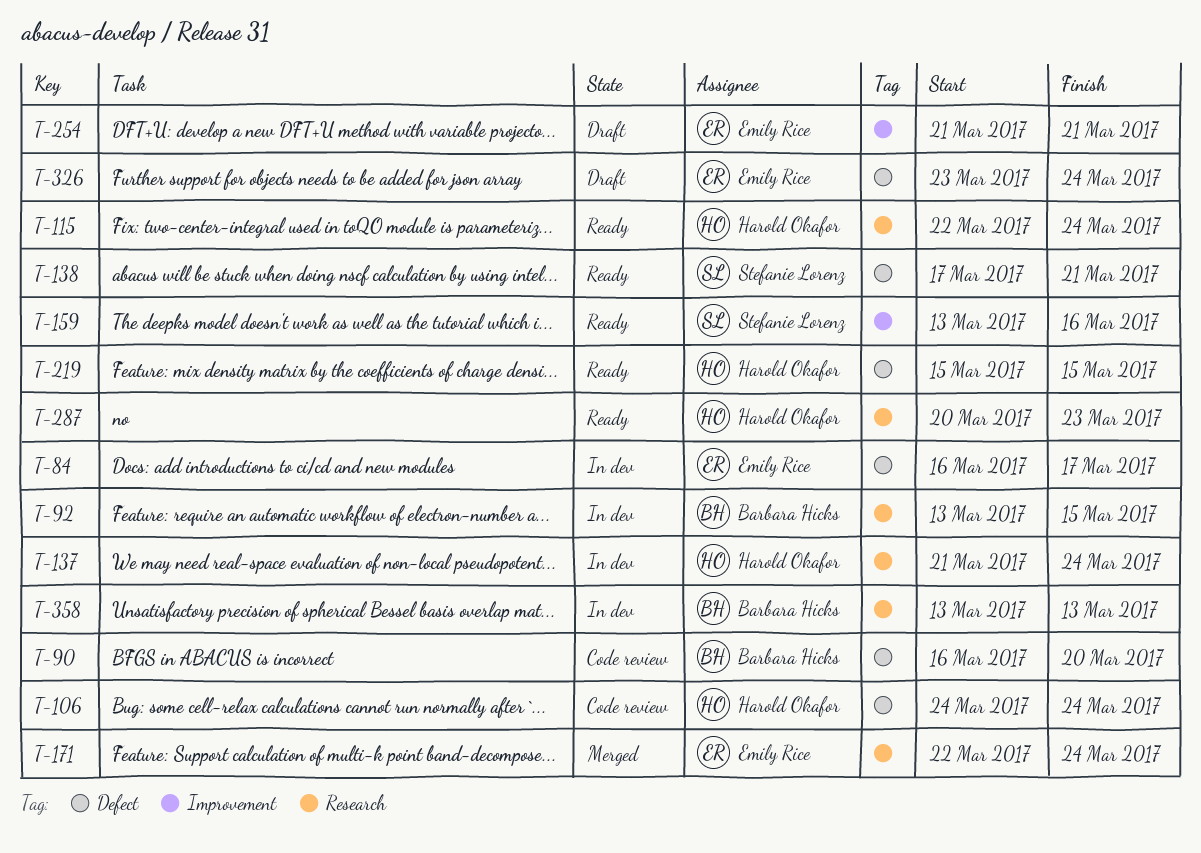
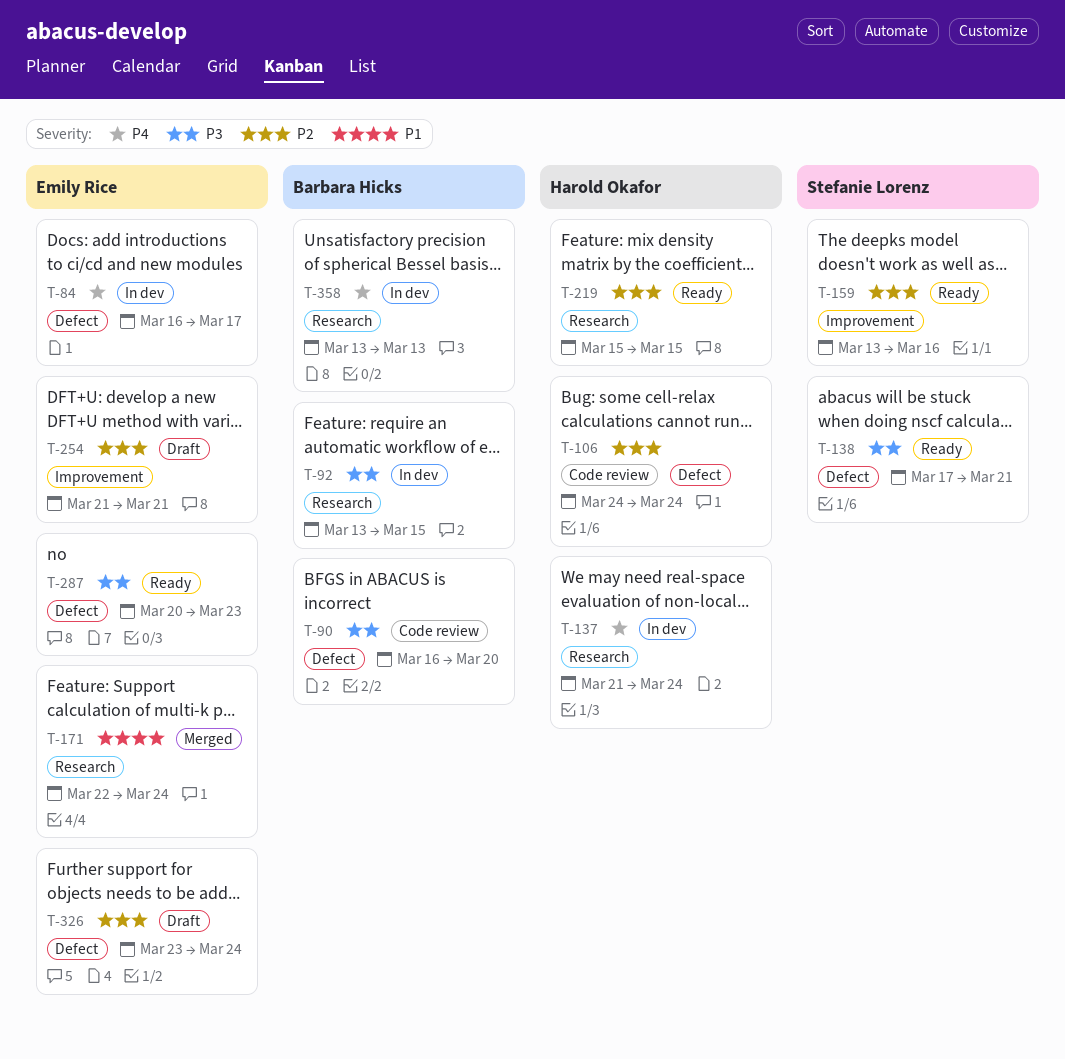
T-115: present -> none
T-219, label: Defect -> Research
T-287, owner: Harold Okafor -> Emily Rice
T-287, label: Research -> Defect

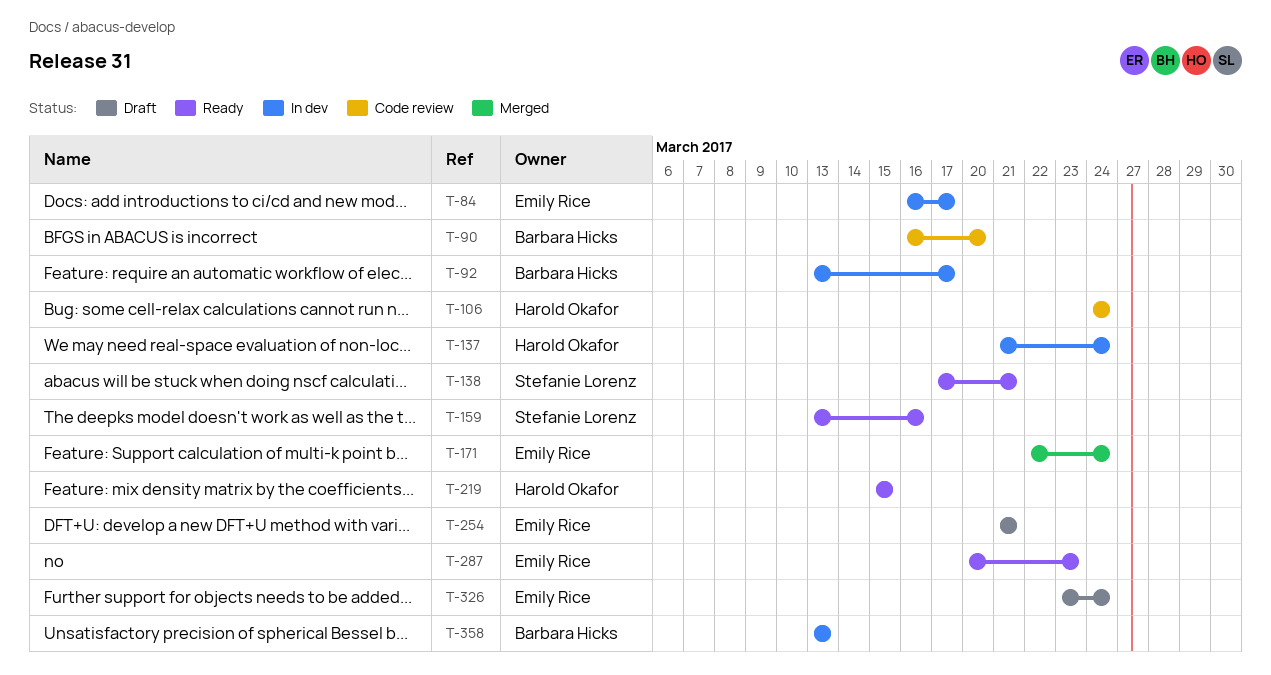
T-92, due: Mar 15 -> Mar 17

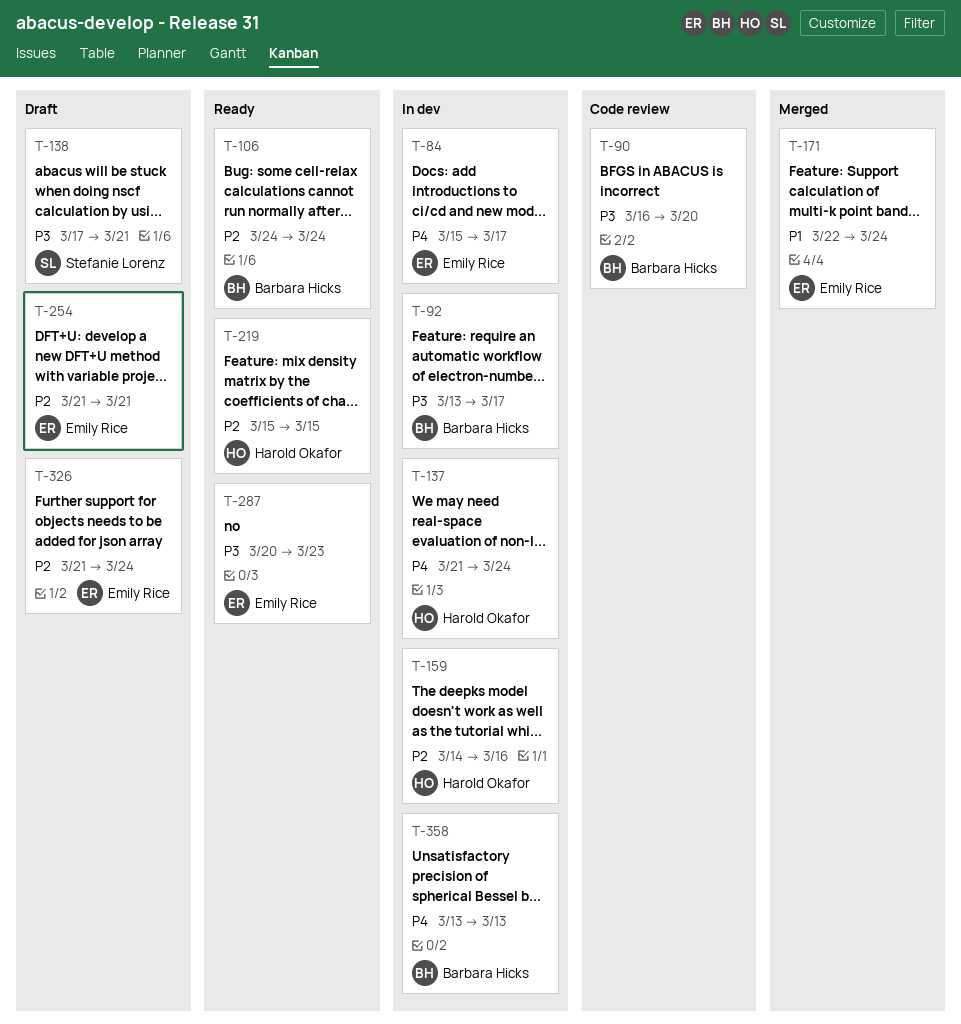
T-84, start: Mar 16 -> Mar 15
T-106, status: Code review -> Ready
T-106, owner: Harold Okafor -> Barbara Hicks
T-138, status: Ready -> Draft
T-159, status: Ready -> In dev
T-159, owner: Stefanie Lorenz -> Harold Okafor
T-159, start: Mar 13 -> Mar 14
T-326, start: Mar 23 -> Mar 21

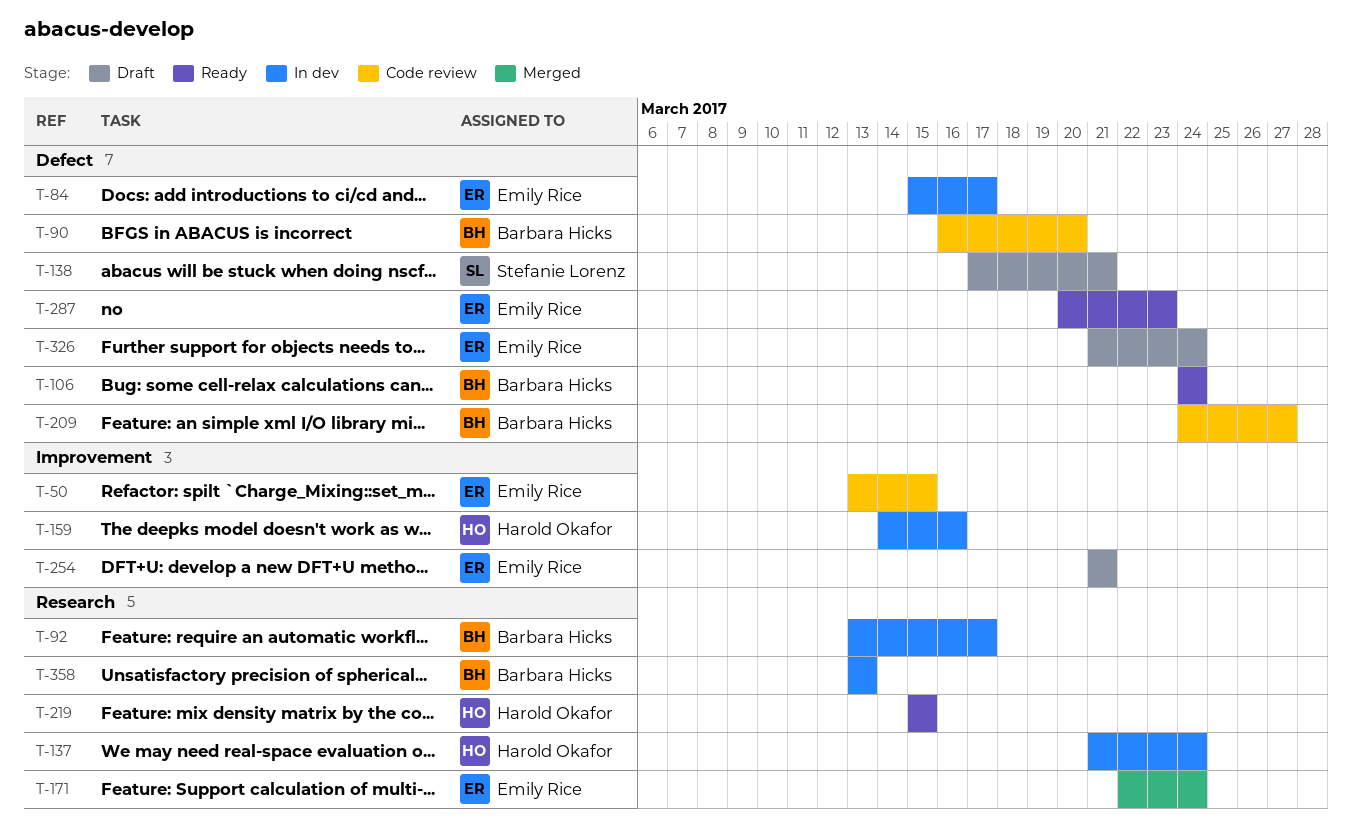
T-50: none -> present
T-209: none -> present

